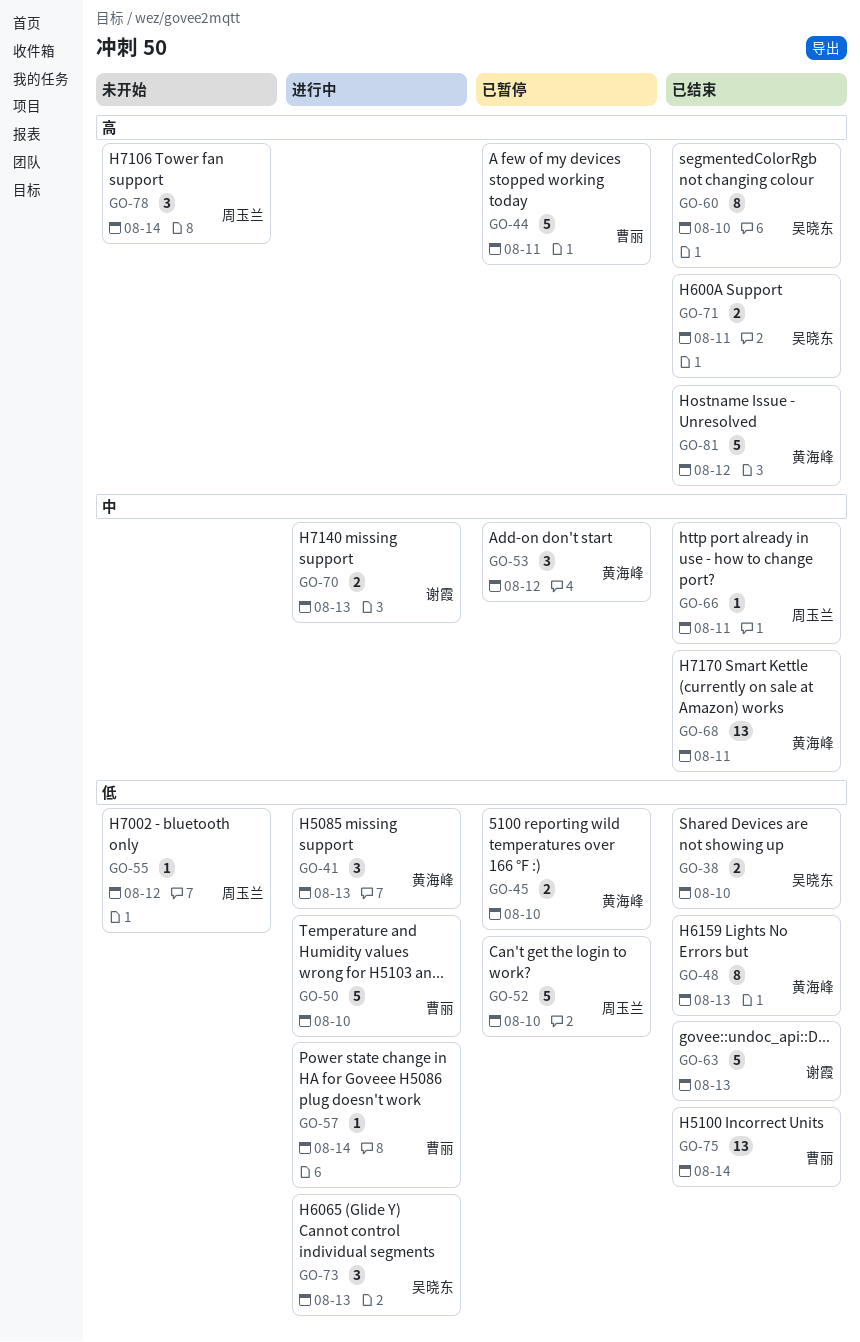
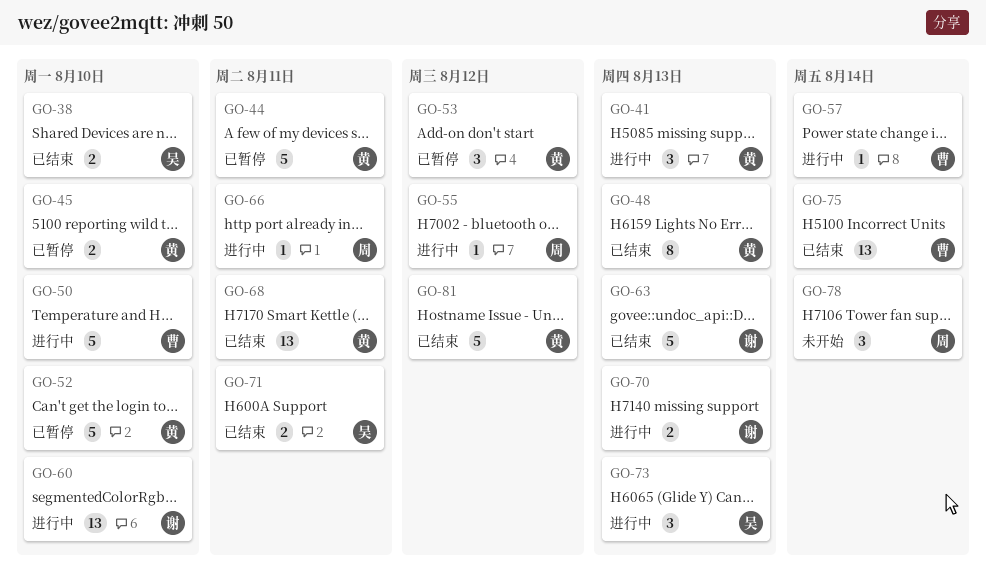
GO-44, owner: 曹丽 -> 黄海峰
GO-52, owner: 周玉兰 -> 黄海峰
GO-55, status: 未开始 -> 进行中
GO-60, status: 已结束 -> 进行中
GO-60, owner: 吴晓东 -> 谢霞
GO-60, estimate: 8 -> 13
GO-66, status: 已结束 -> 进行中

